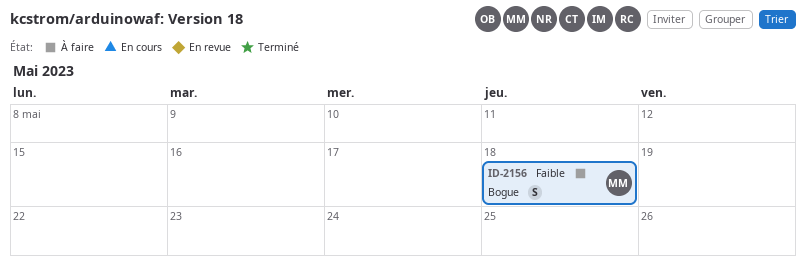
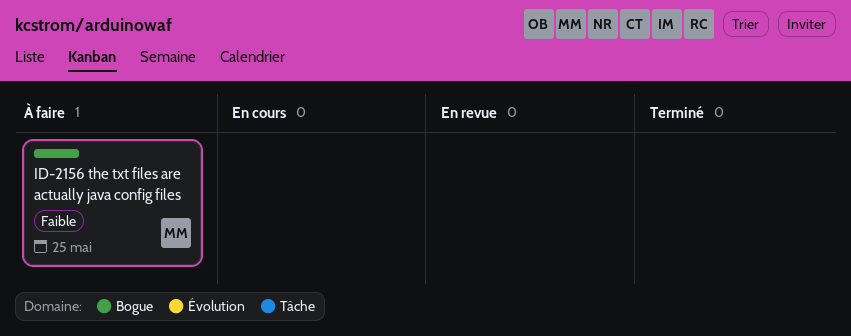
ID-2156, due: May 18 -> May 25

